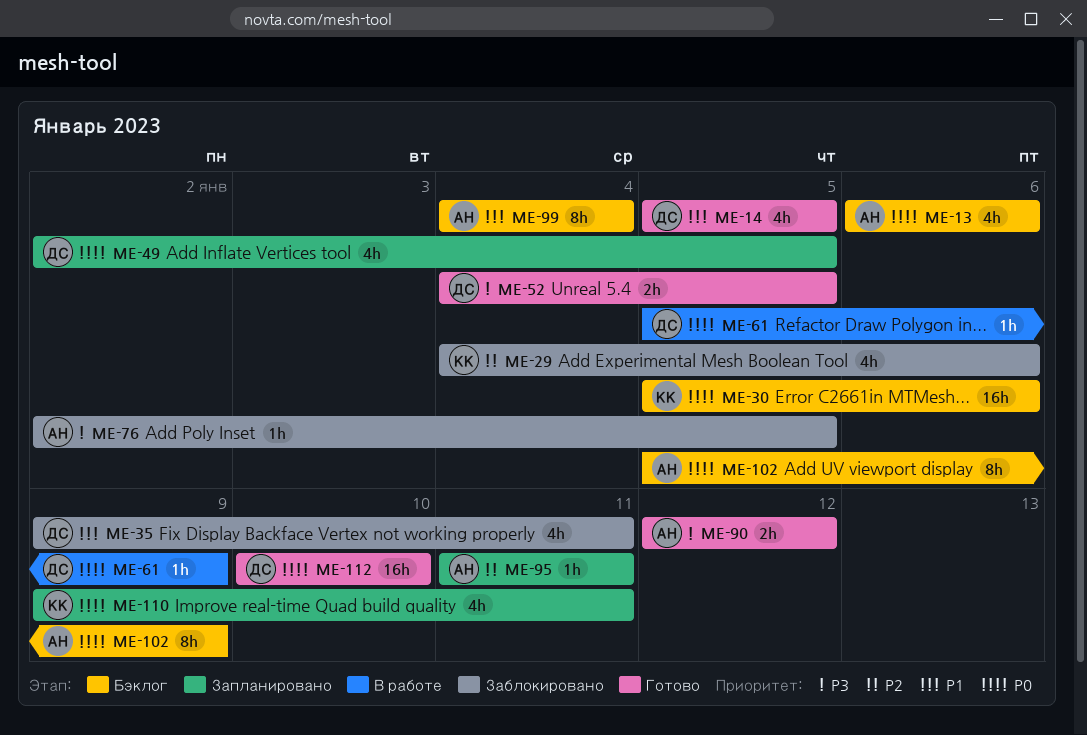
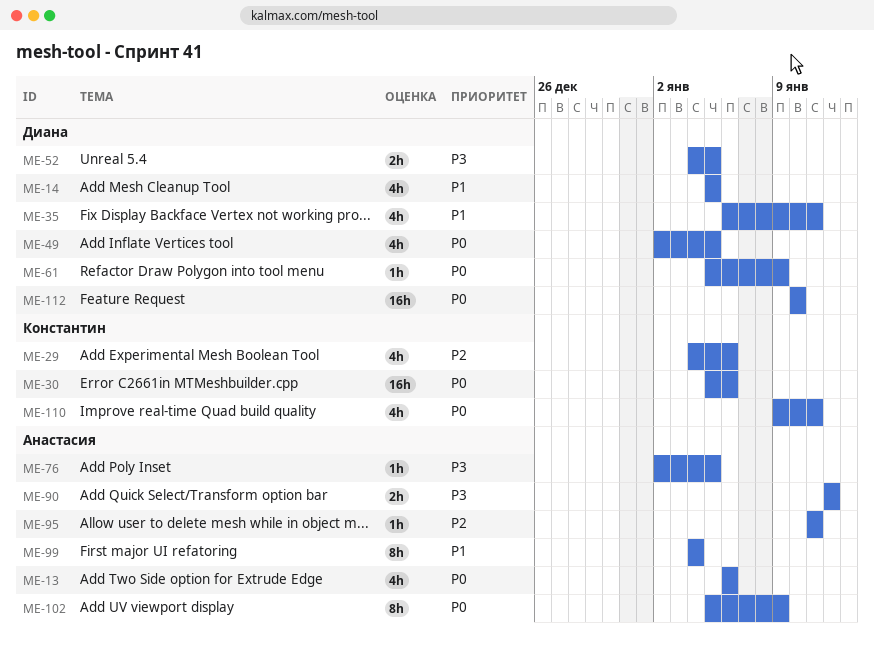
ME-35, start: Jan 9 -> Jan 6

